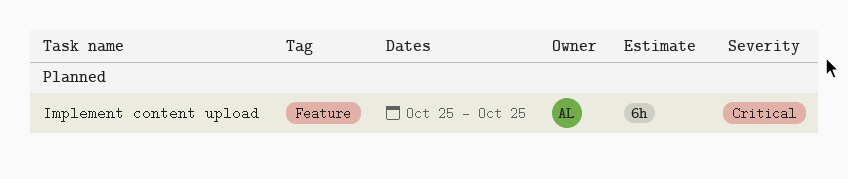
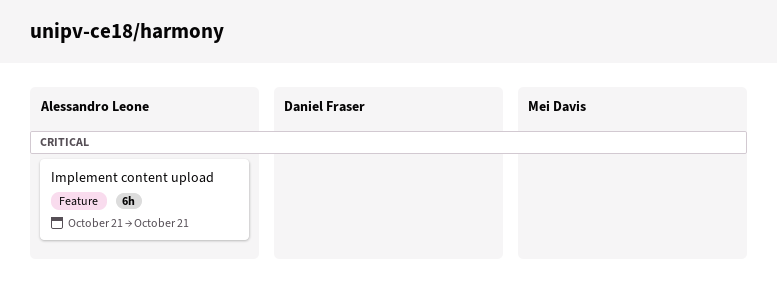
Implement content upload, start: Oct 25 -> Oct 21
Implement content upload, due: Oct 25 -> Oct 21

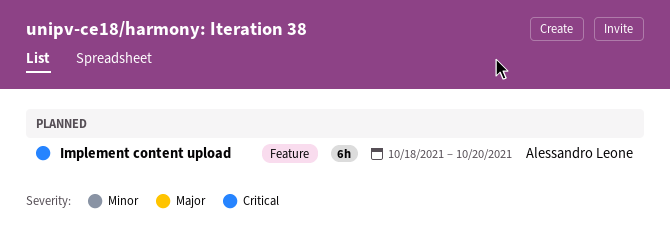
Implement content upload, start: Oct 21 -> Oct 18
Implement content upload, due: Oct 21 -> Oct 20

